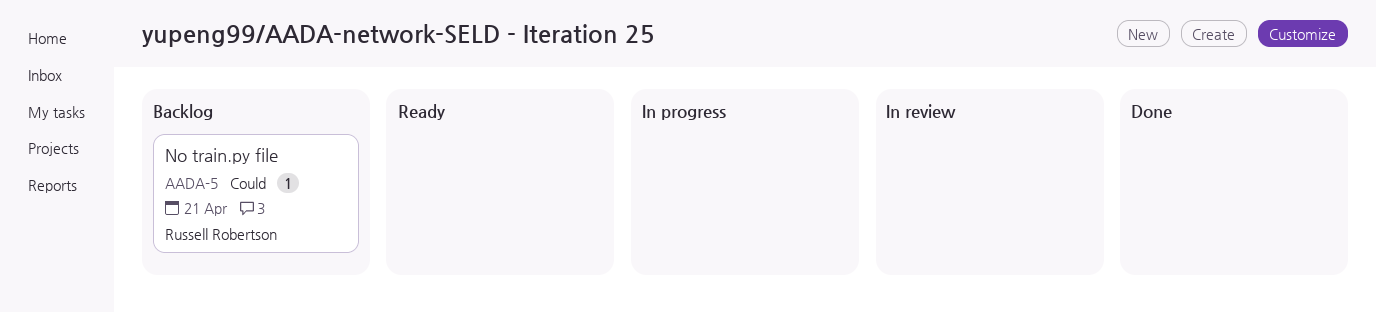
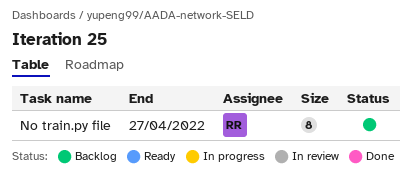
No train.py file, estimate: 1 -> 8
No train.py file, due: Apr 21 -> Apr 27

